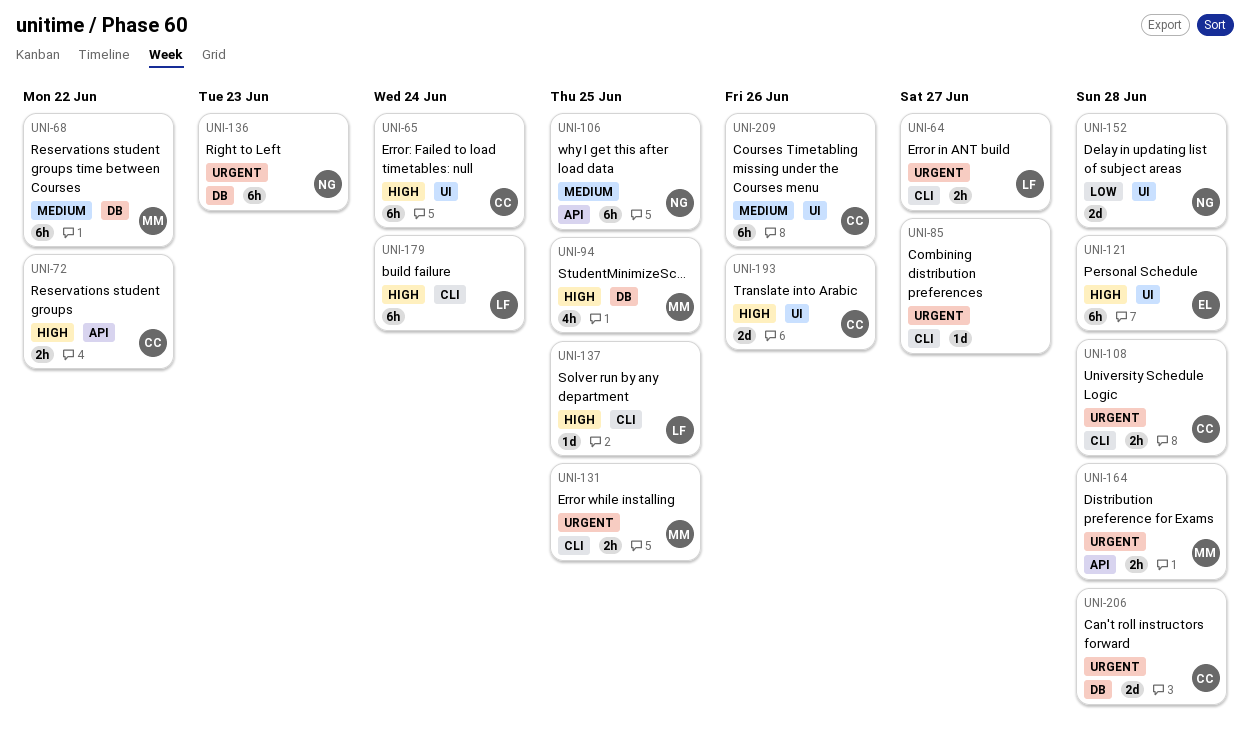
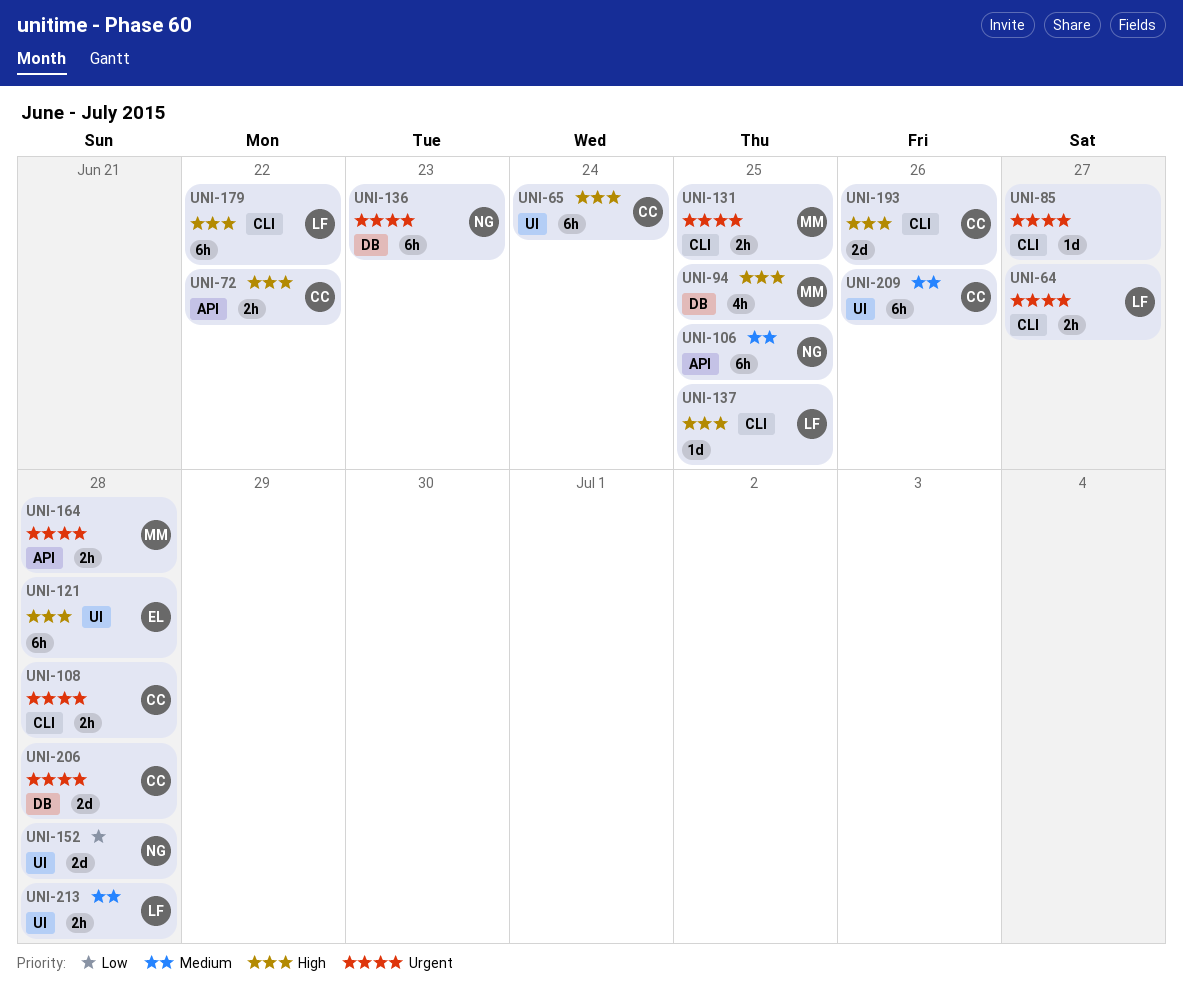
UNI-68: present -> none
UNI-179, due: Jun 24 -> Jun 22
UNI-193, label: UI -> CLI
UNI-213: none -> present

